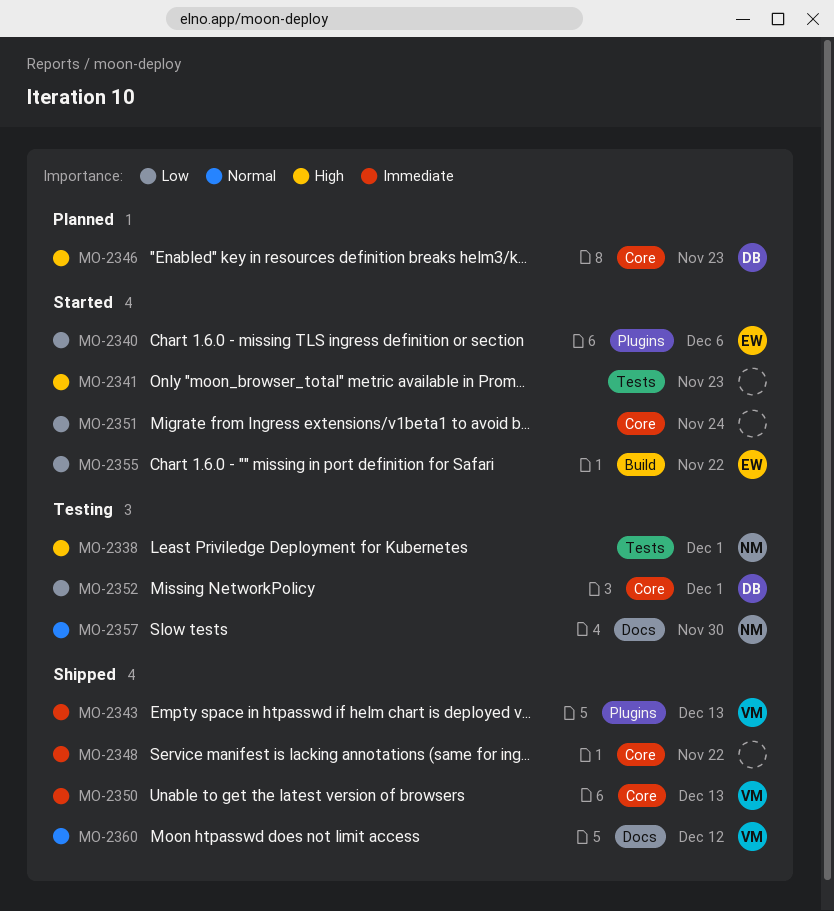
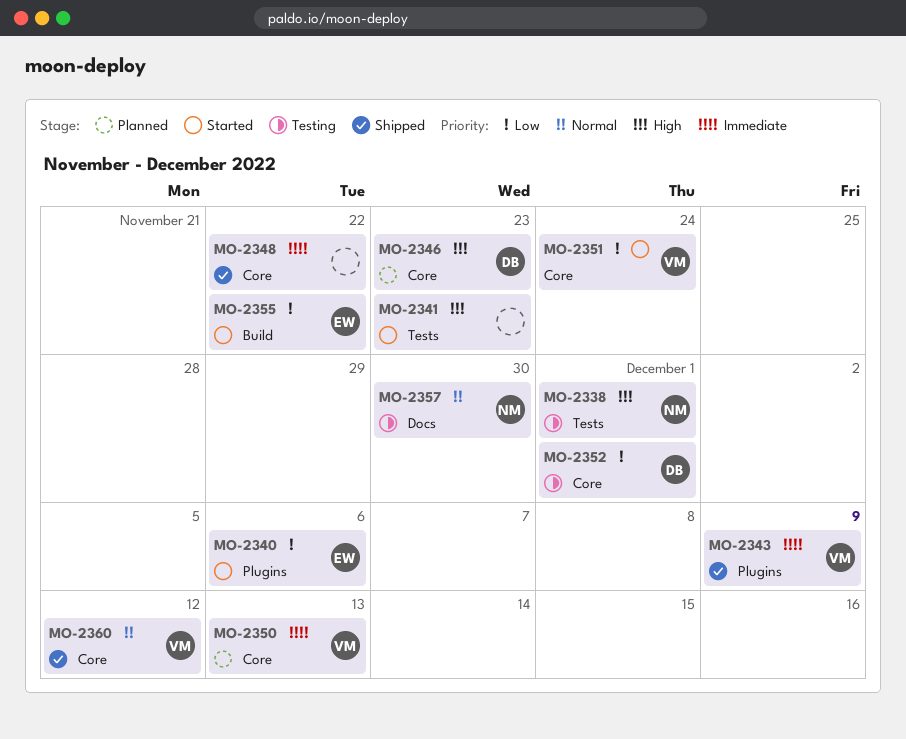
MO-2343, due: Dec 13 -> Dec 9
MO-2350, status: Shipped -> Planned
MO-2351, owner: none -> VM
MO-2360, label: Docs -> Core

